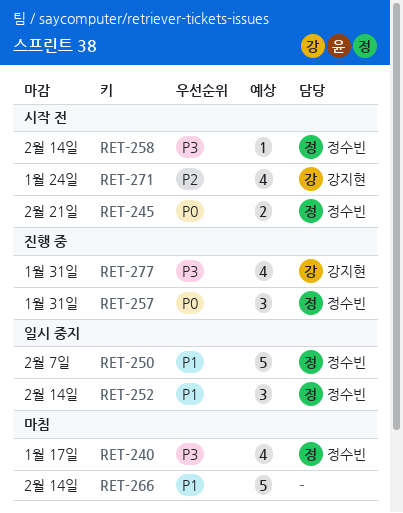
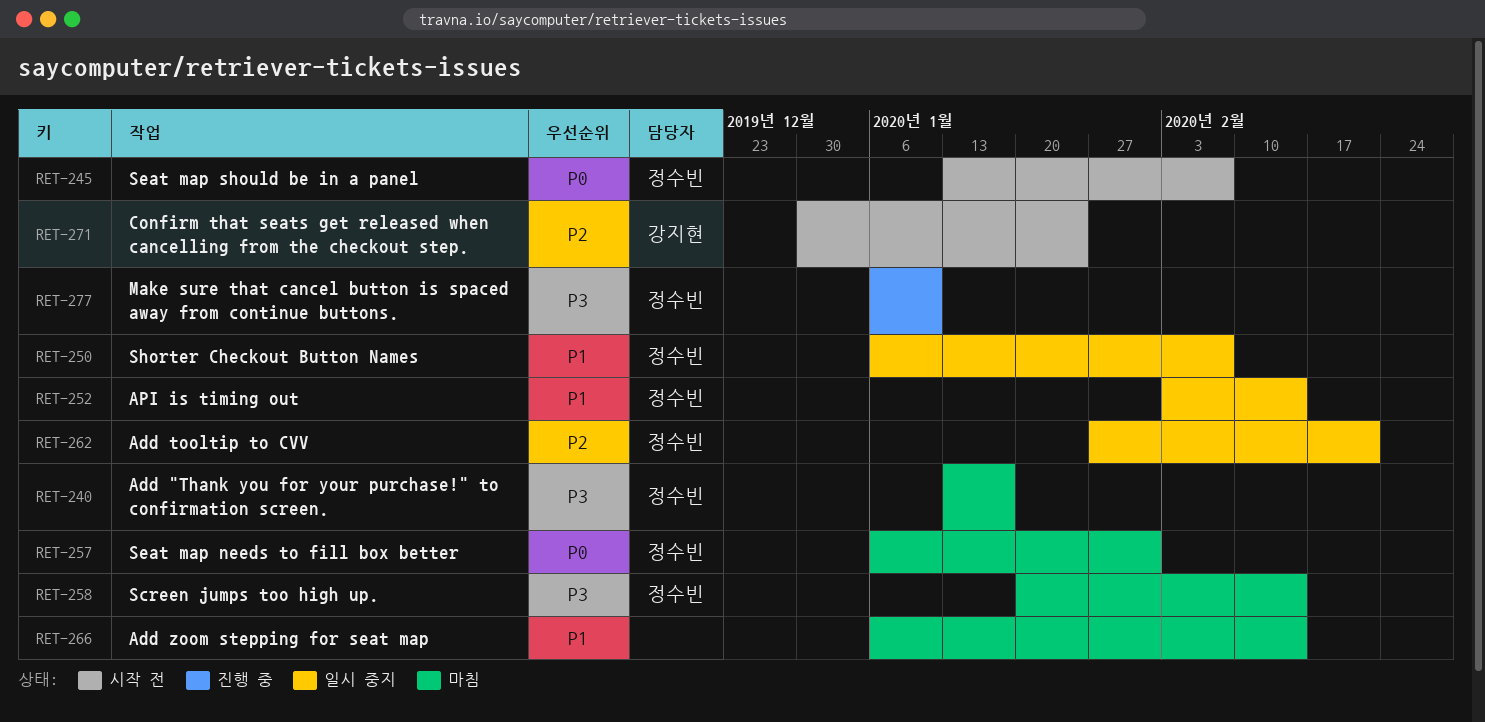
RET-245, due: Feb 21 -> Feb 7
RET-257, status: 진행 중 -> 마침
RET-258, status: 시작 전 -> 마침
RET-262: none -> present
RET-277, owner: 강지현 -> 정수빈
RET-277, due: Jan 31 -> Jan 10

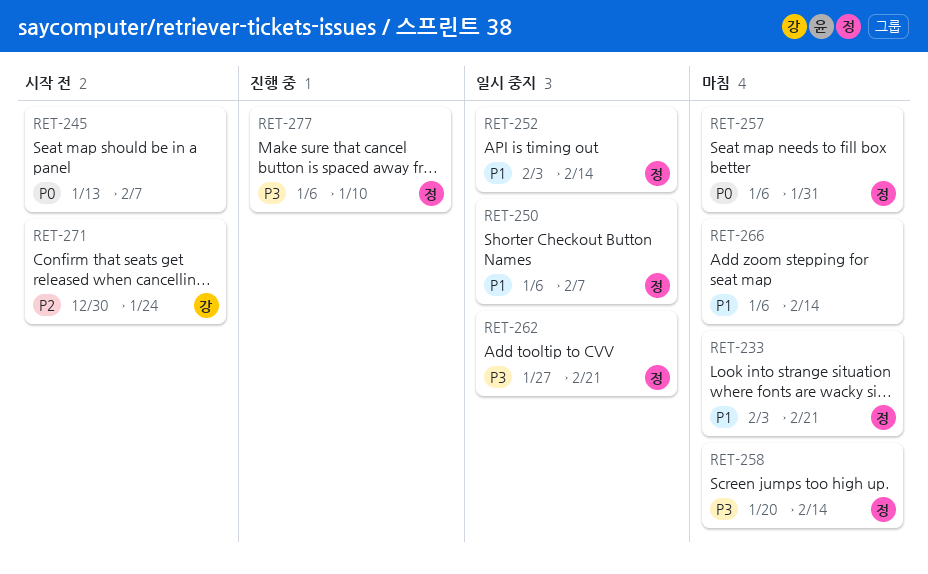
RET-233: none -> present
RET-240: present -> none
RET-245, owner: 정수빈 -> none
RET-262, priority: P2 -> P3

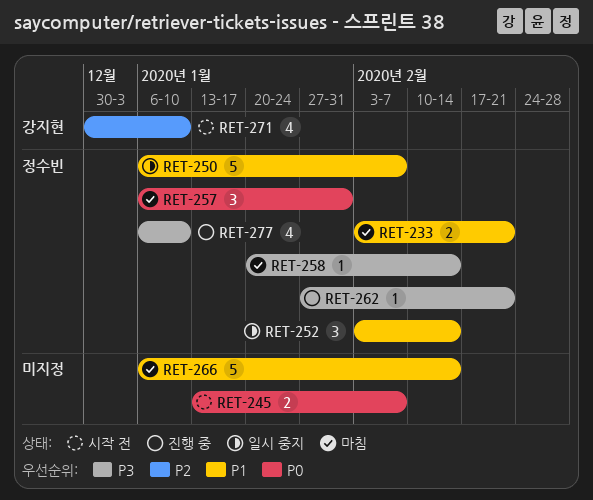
RET-262, status: 일시 중지 -> 진행 중
RET-271, due: Jan 24 -> Jan 10

